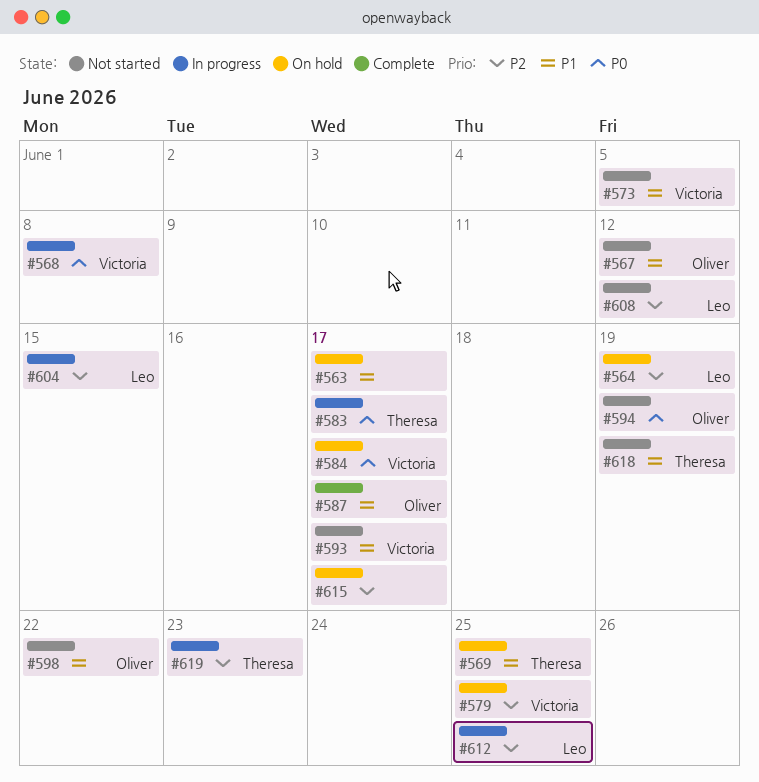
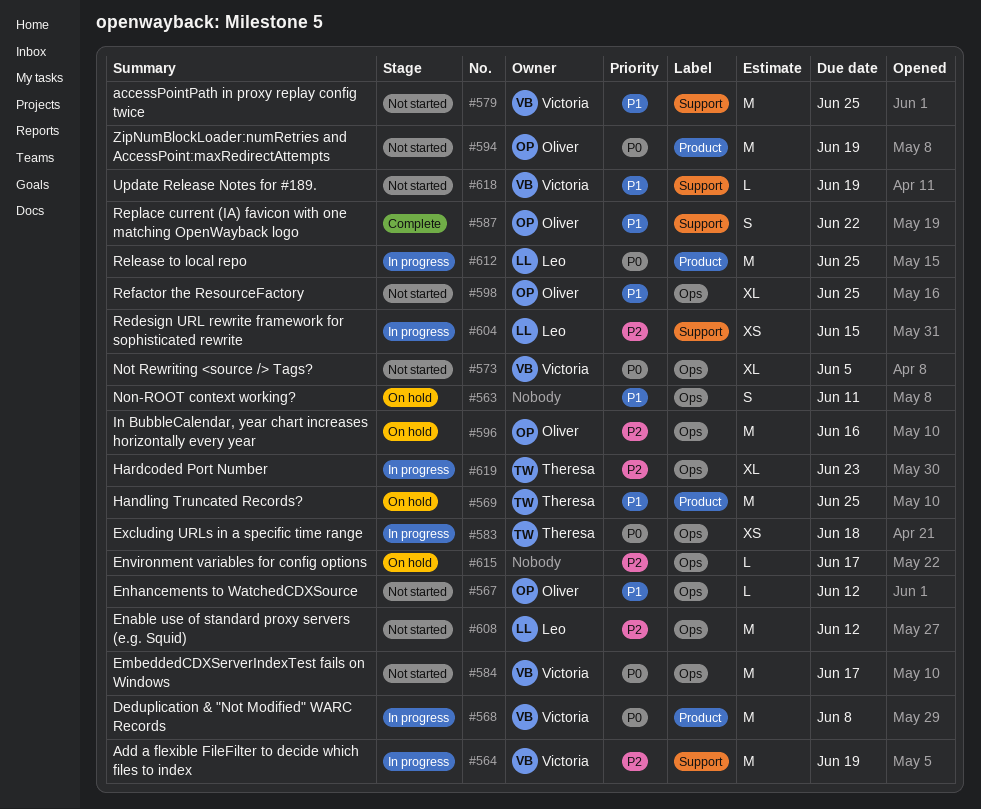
#563, due: Jun 17 -> Jun 11
#564, status: On hold -> In progress
#564, owner: Leo -> Victoria
#573, priority: P1 -> P0
#579, status: On hold -> Not started
#579, priority: P2 -> P1
#583, due: Jun 17 -> Jun 18
#584, status: On hold -> Not started
#587, due: Jun 17 -> Jun 22
#593: present -> none
#596: none -> present
#598, due: Jun 22 -> Jun 25
#612, priority: P2 -> P0
#618, owner: Theresa -> Victoria

